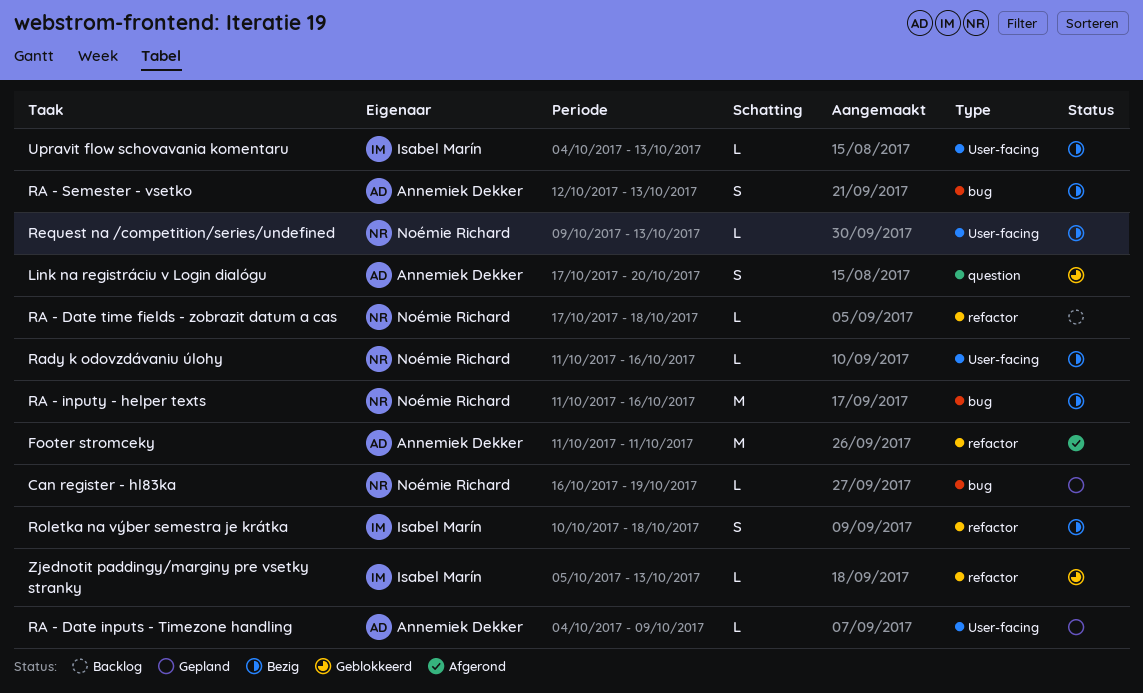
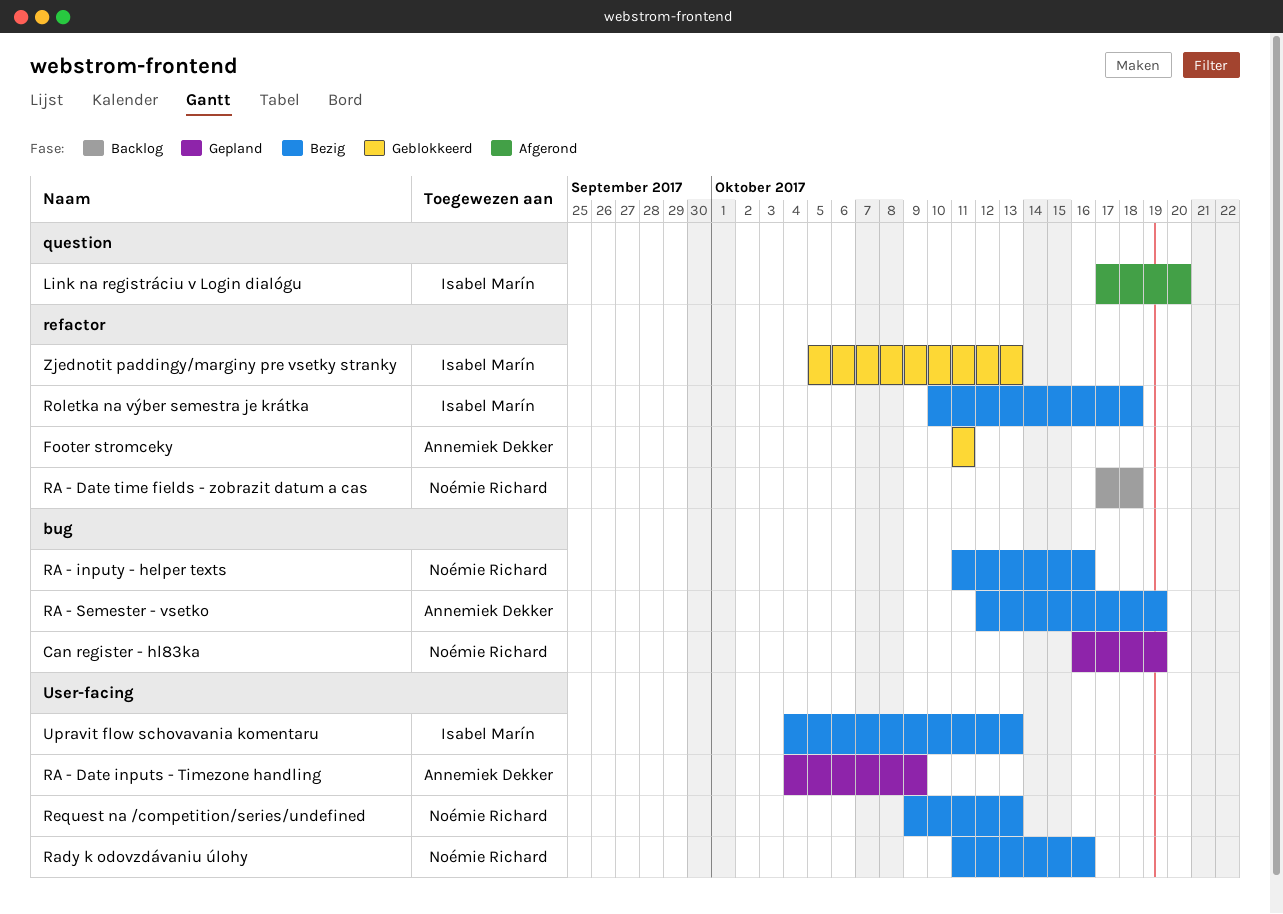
Footer stromceky, status: Afgerond -> Geblokkeerd
Link na registráciu v Login dialógu, status: Geblokkeerd -> Afgerond
Link na registráciu v Login dialógu, owner: Annemiek Dekker -> Isabel Marín
RA - Semester - vsetko, due: Oct 13 -> Oct 19

